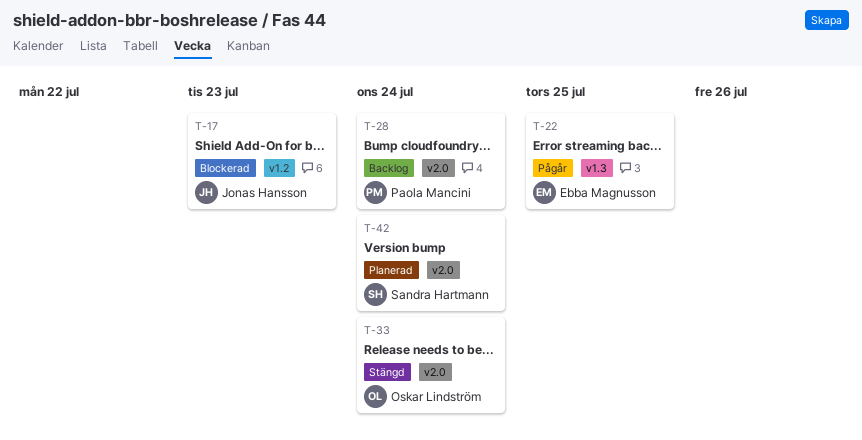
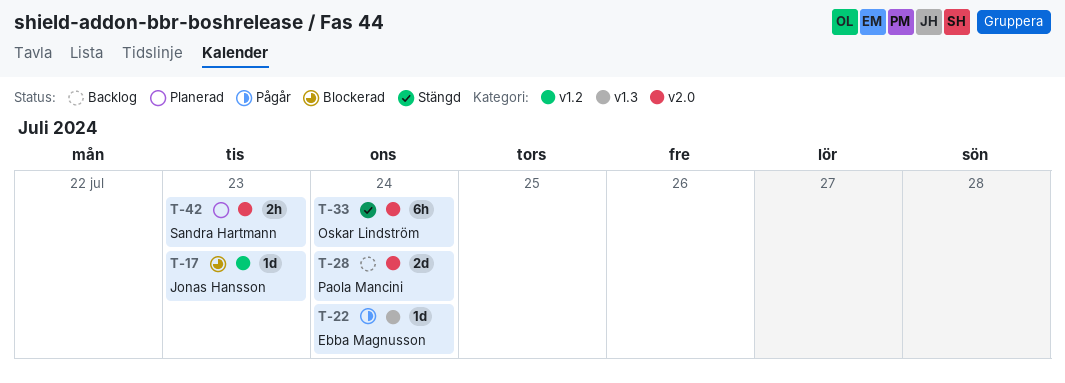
T-22, due: Jul 25 -> Jul 24
T-42, due: Jul 24 -> Jul 23

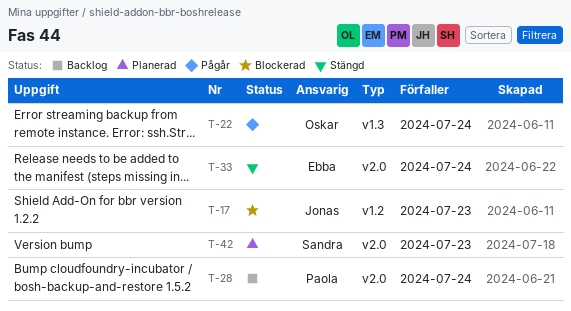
T-22, owner: Ebba Magnusson -> Oskar Lindström
T-33, owner: Oskar Lindström -> Ebba Magnusson

